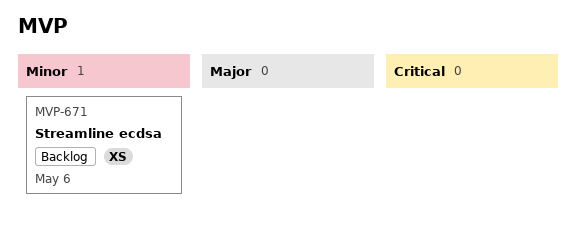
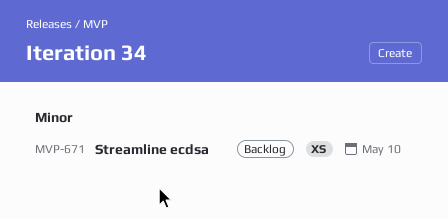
MVP-671, due: May 6 -> May 10

